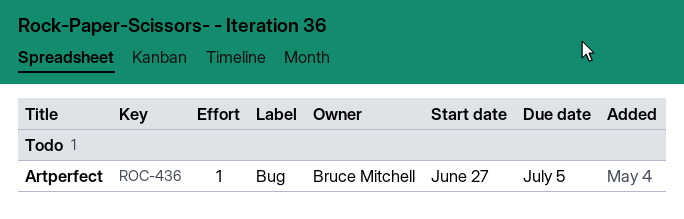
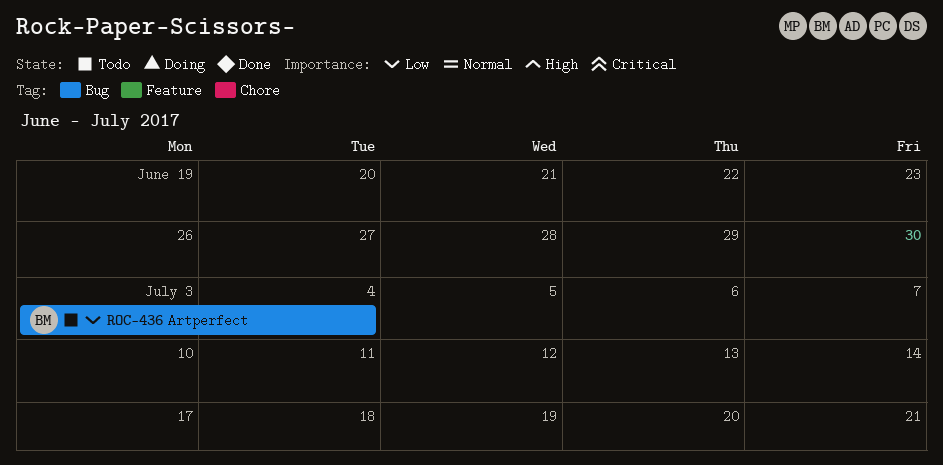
ROC-436, start: Jun 27 -> Jul 3
ROC-436, due: Jul 5 -> Jul 4

